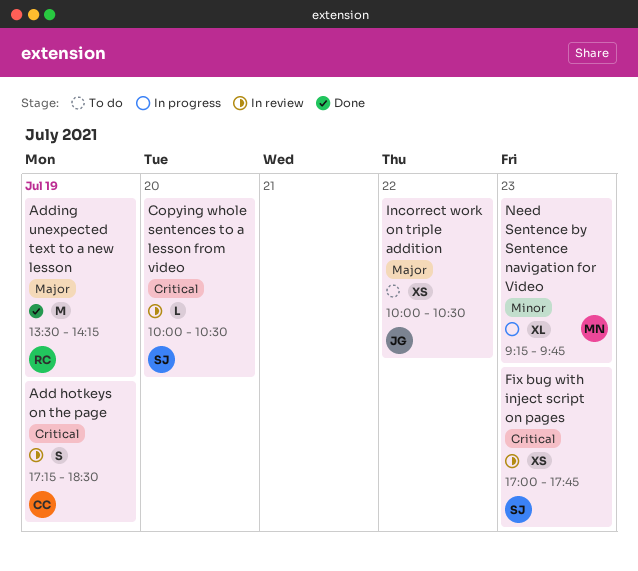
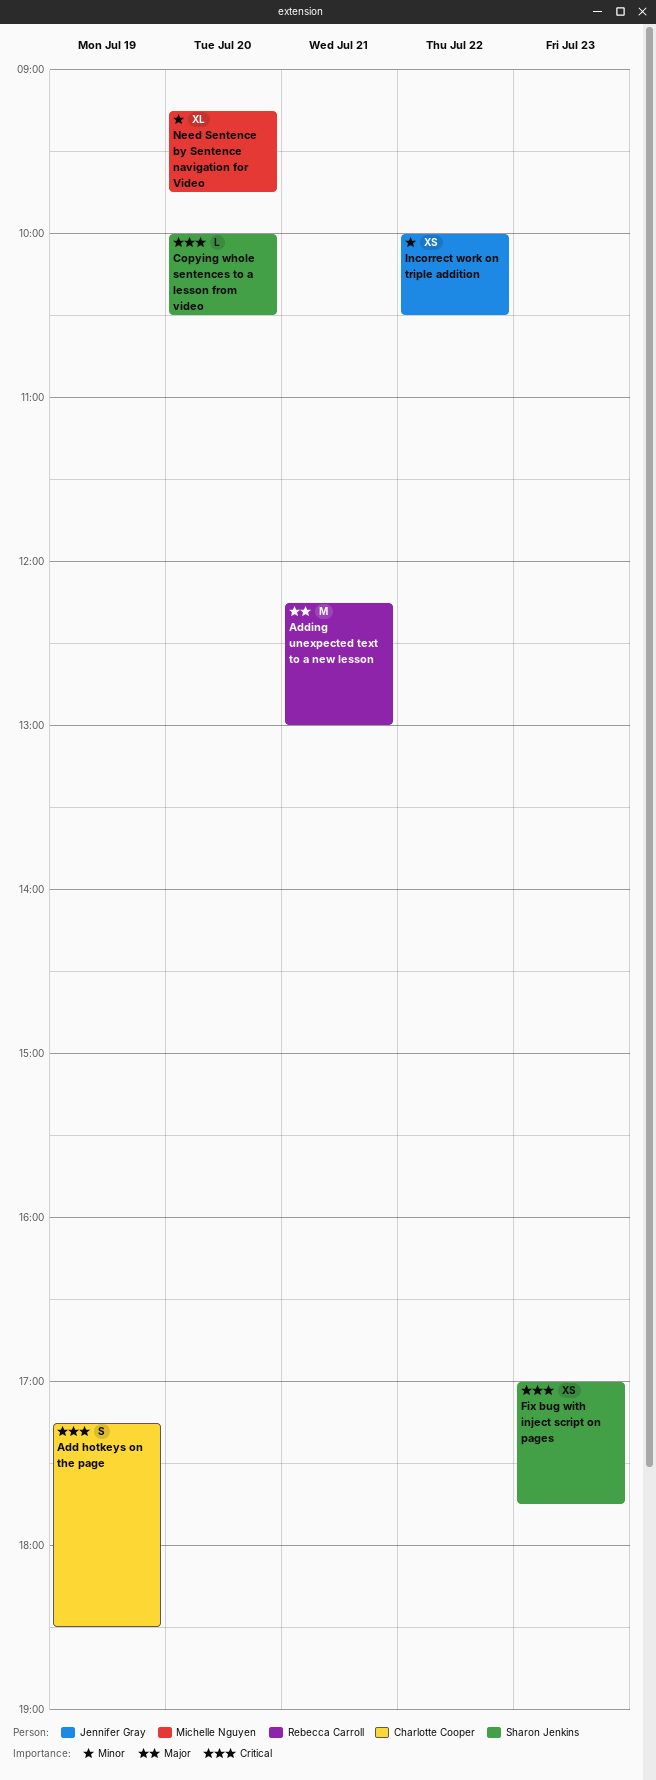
Adding unexpected text to a new lesson, day: Jul 19 -> Jul 21
Adding unexpected text to a new lesson, begins: 13:30 -> 12:15
Adding unexpected text to a new lesson, ends: 14:15 -> 13:00
Incorrect work on triple addition, priority: Major -> Minor
Need Sentence by Sentence navigation for Video, day: Jul 23 -> Jul 20

